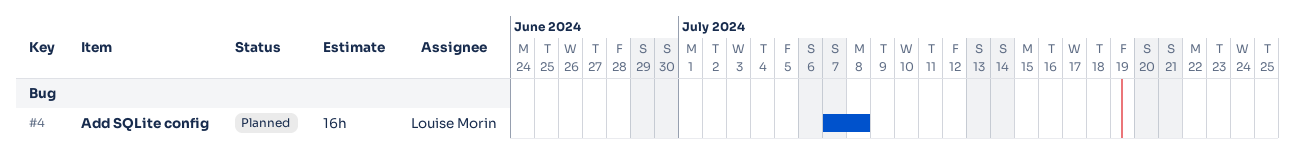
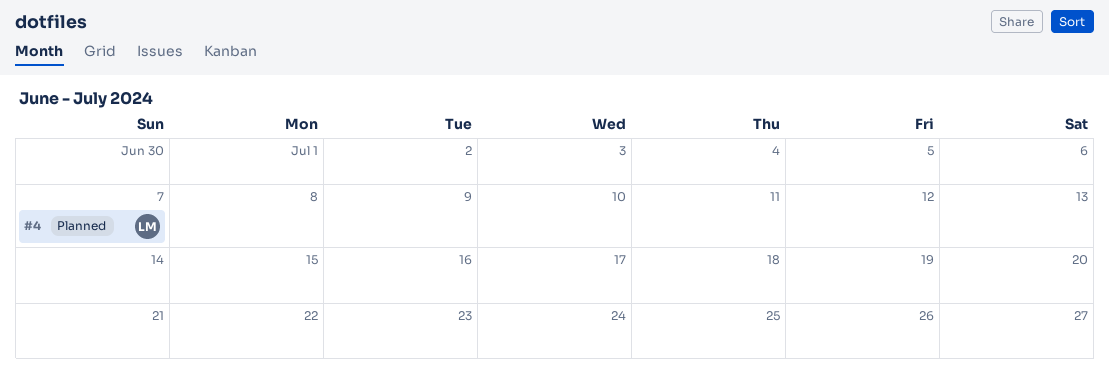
#4, due: Jul 8 -> Jul 7

